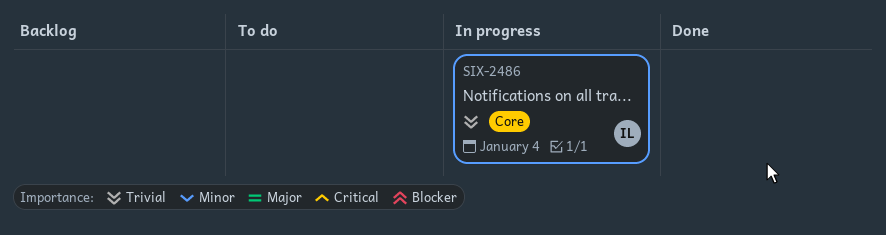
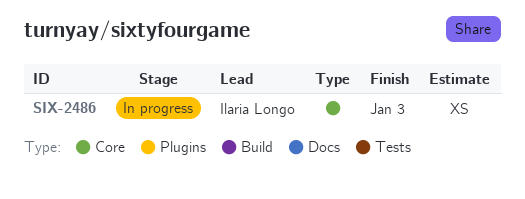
SIX-2486, due: Jan 4 -> Jan 3

